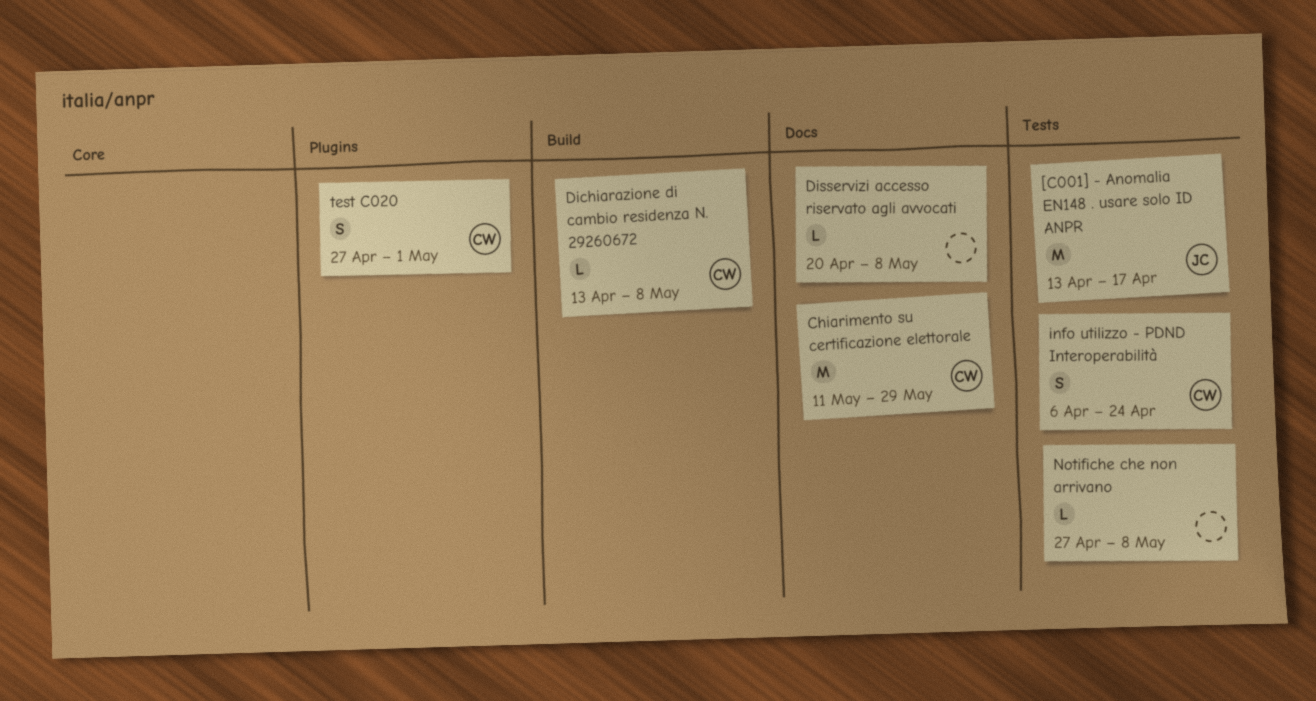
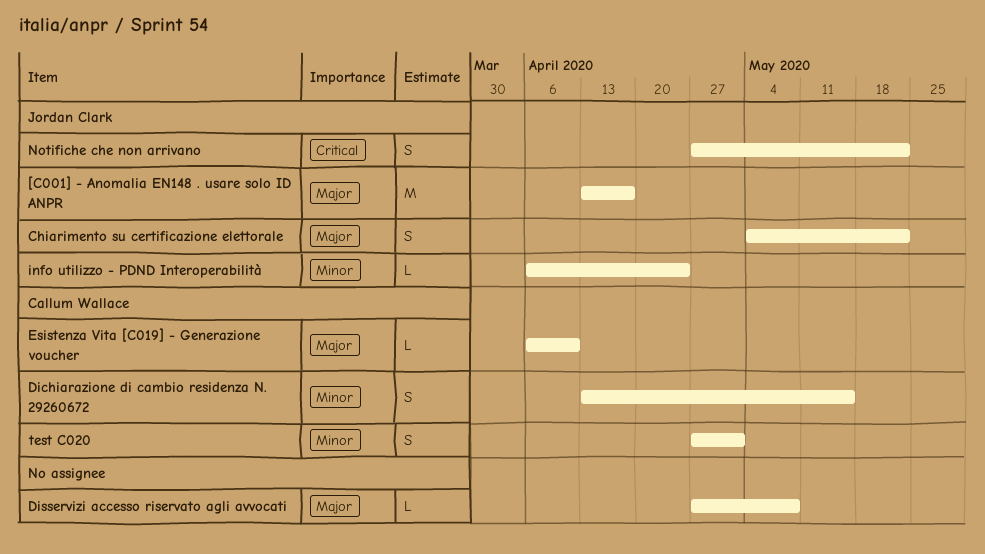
Chiarimento su certificazione elettorale, owner: Callum Wallace -> Jordan Clark
Chiarimento su certificazione elettorale, estimate: M -> S
Chiarimento su certificazione elettorale, start: May 11 -> May 4
Chiarimento su certificazione elettorale, due: May 29 -> May 22
Dichiarazione di cambio residenza N. 29260672, estimate: L -> S
Dichiarazione di cambio residenza N. 29260672, due: May 8 -> May 15
Disservizi accesso riservato agli avvocati, start: Apr 20 -> Apr 27
Esistenza Vita [C019] - Generazione voucher: none -> present
info utilizzo - PDND Interoperabilità, owner: Callum Wallace -> Jordan Clark
info utilizzo - PDND Interoperabilità, estimate: S -> L
Notifiche che non arrivano, owner: none -> Jordan Clark
Notifiche che non arrivano, estimate: L -> S
Notifiche che non arrivano, due: May 8 -> May 22

